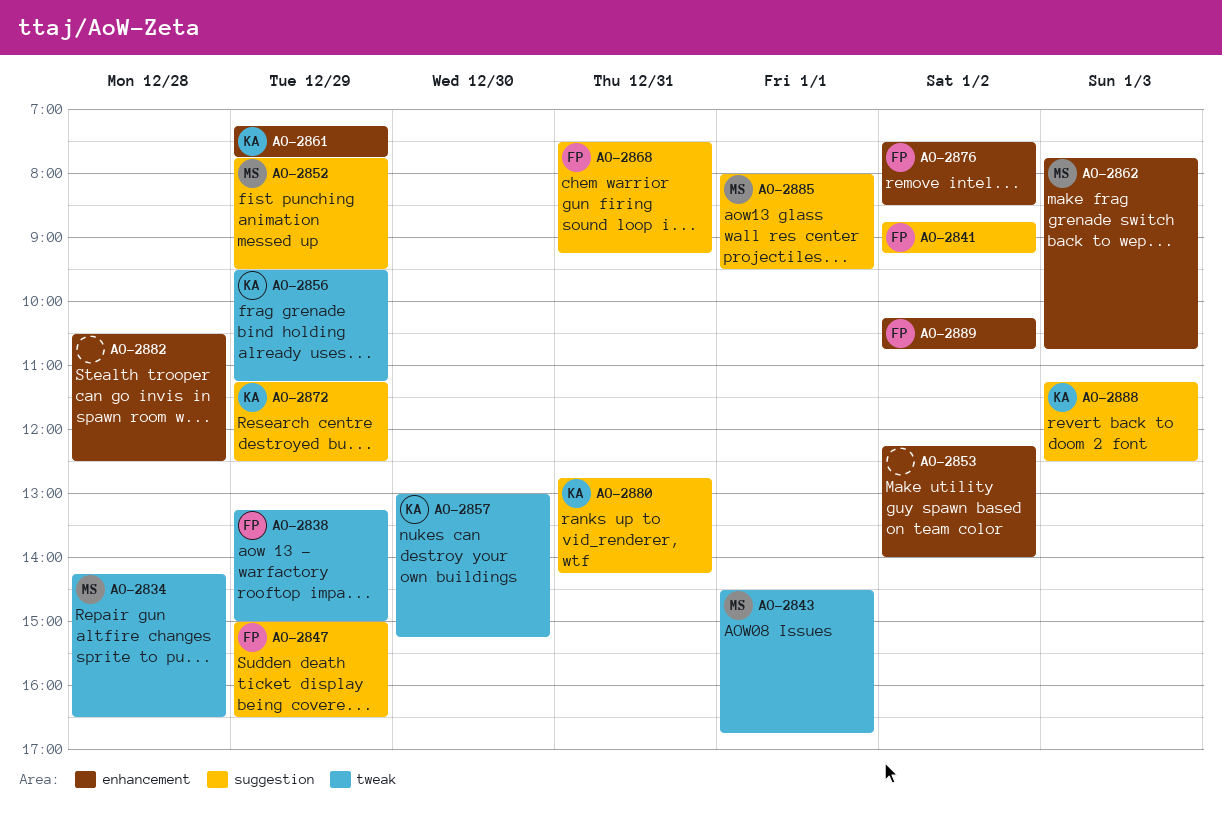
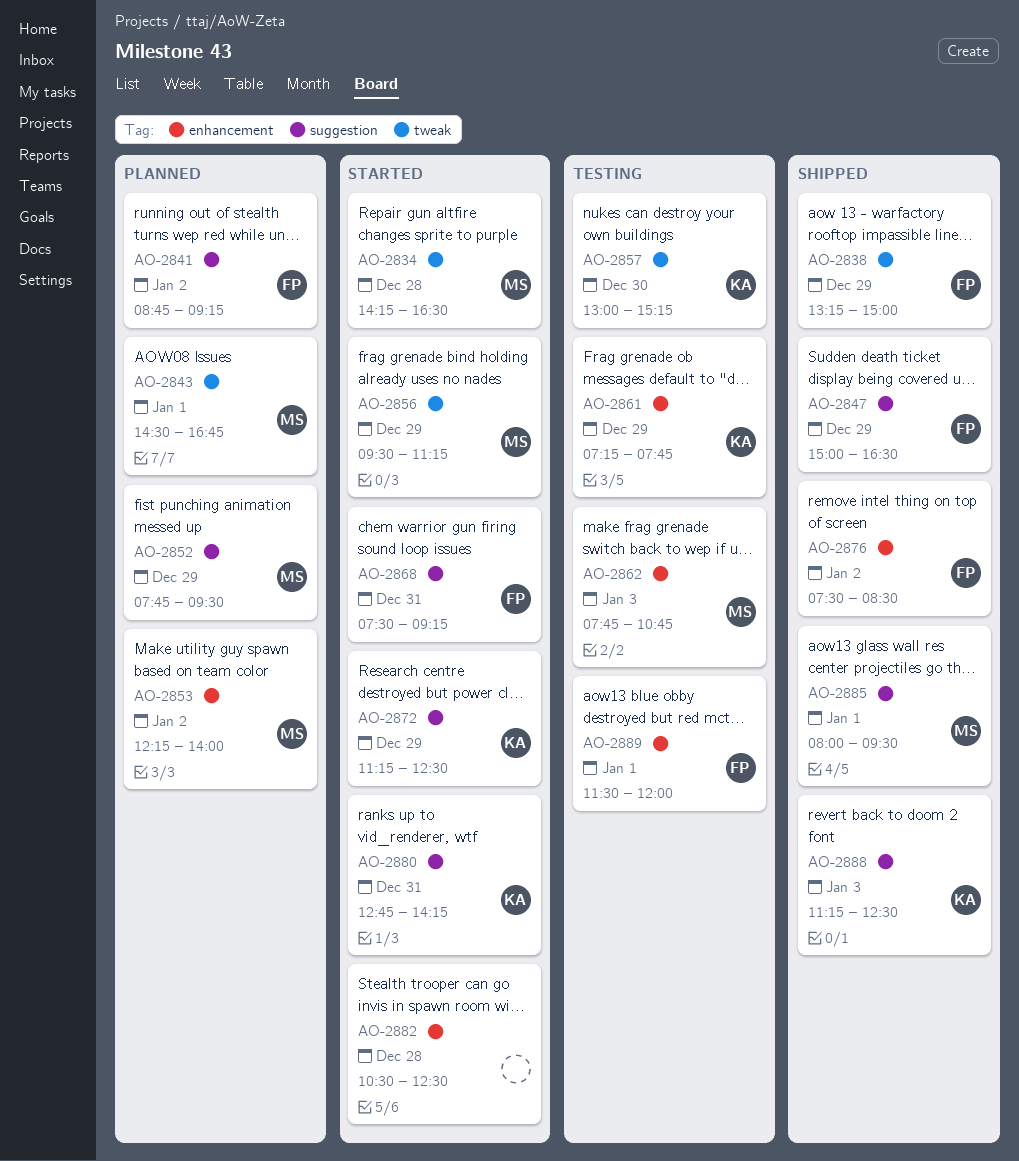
AO-2853, owner: none -> MS
AO-2856, owner: KA -> MS
AO-2889, day: Jan 2 -> Jan 1
AO-2889, begins: 10:15 -> 11:30
AO-2889, ends: 10:45 -> 12:00

